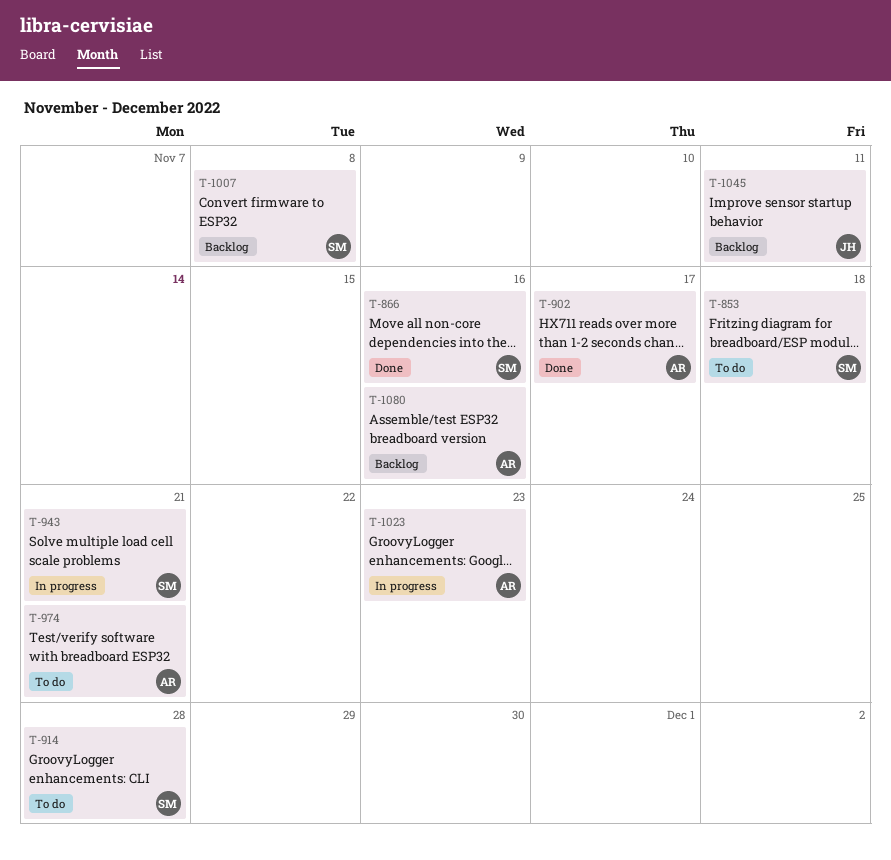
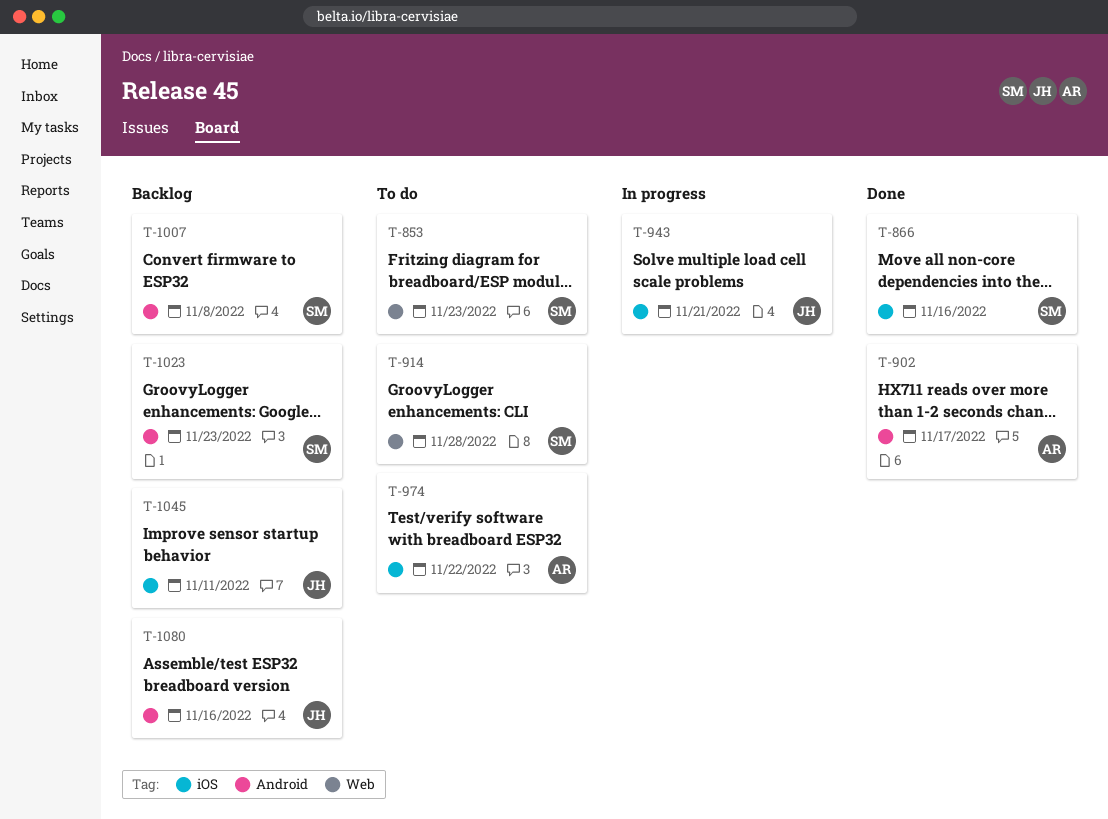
T-853, due: Nov 18 -> Nov 23
T-943, owner: SM -> JH
T-974, due: Nov 21 -> Nov 22
T-1023, status: In progress -> Backlog
T-1023, owner: AR -> SM
T-1080, owner: AR -> JH

